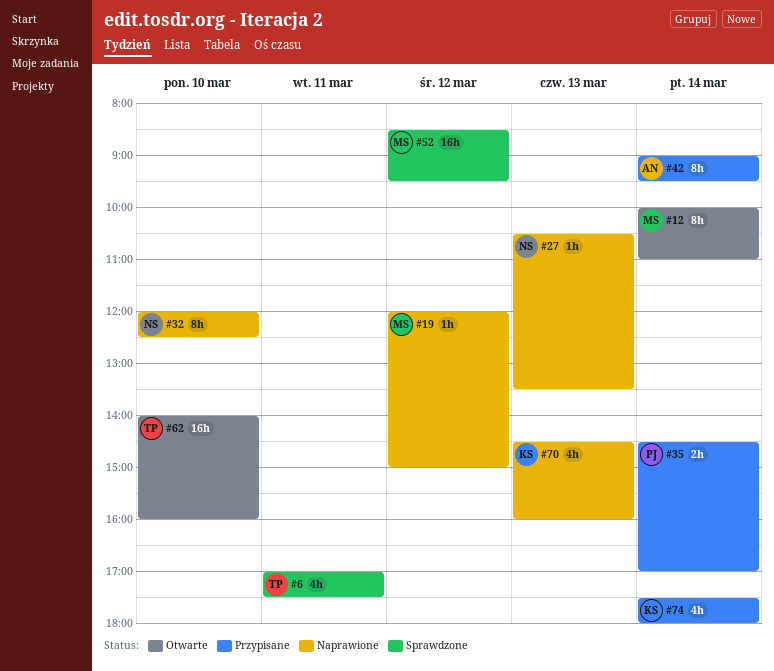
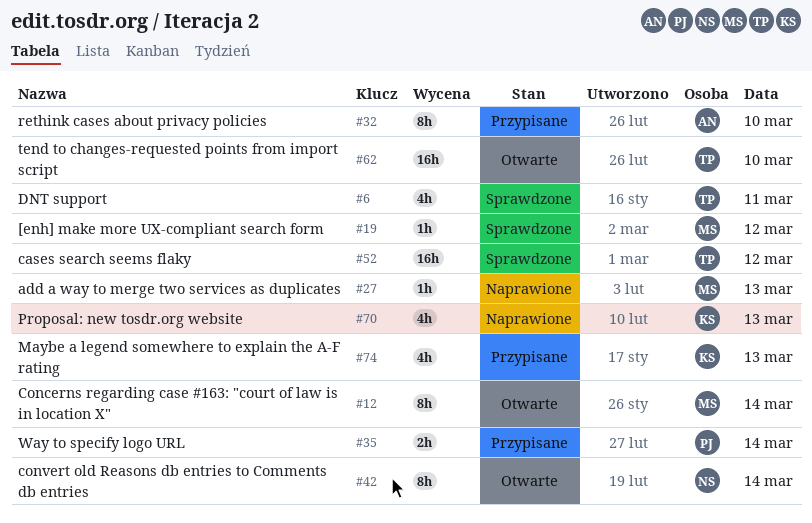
#19, status: Naprawione -> Sprawdzone
#27, owner: NS -> MS
#32, status: Naprawione -> Przypisane
#32, owner: NS -> AN
#42, status: Przypisane -> Otwarte
#42, owner: AN -> NS
#52, owner: MS -> TP
#74, day: Mar 14 -> Mar 13

